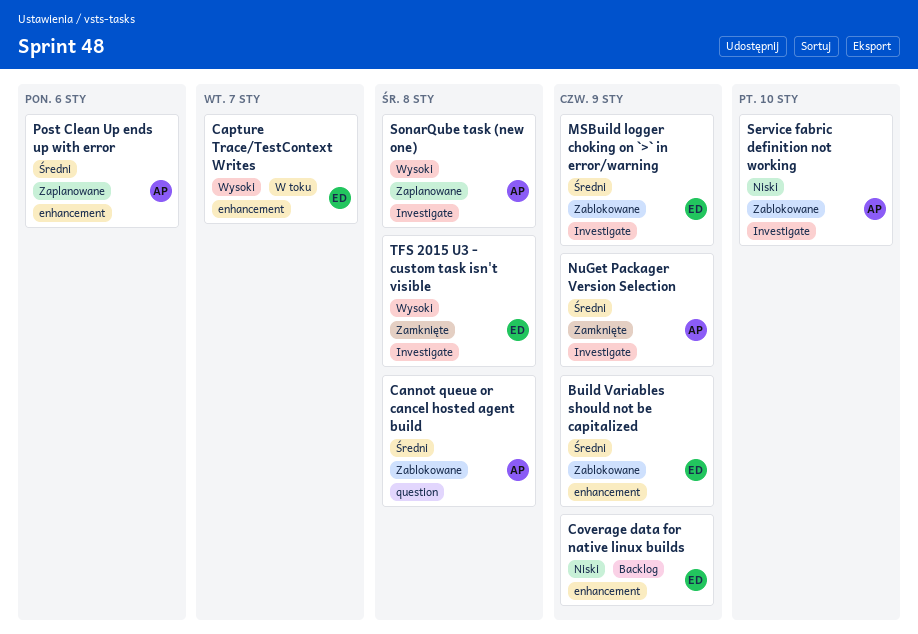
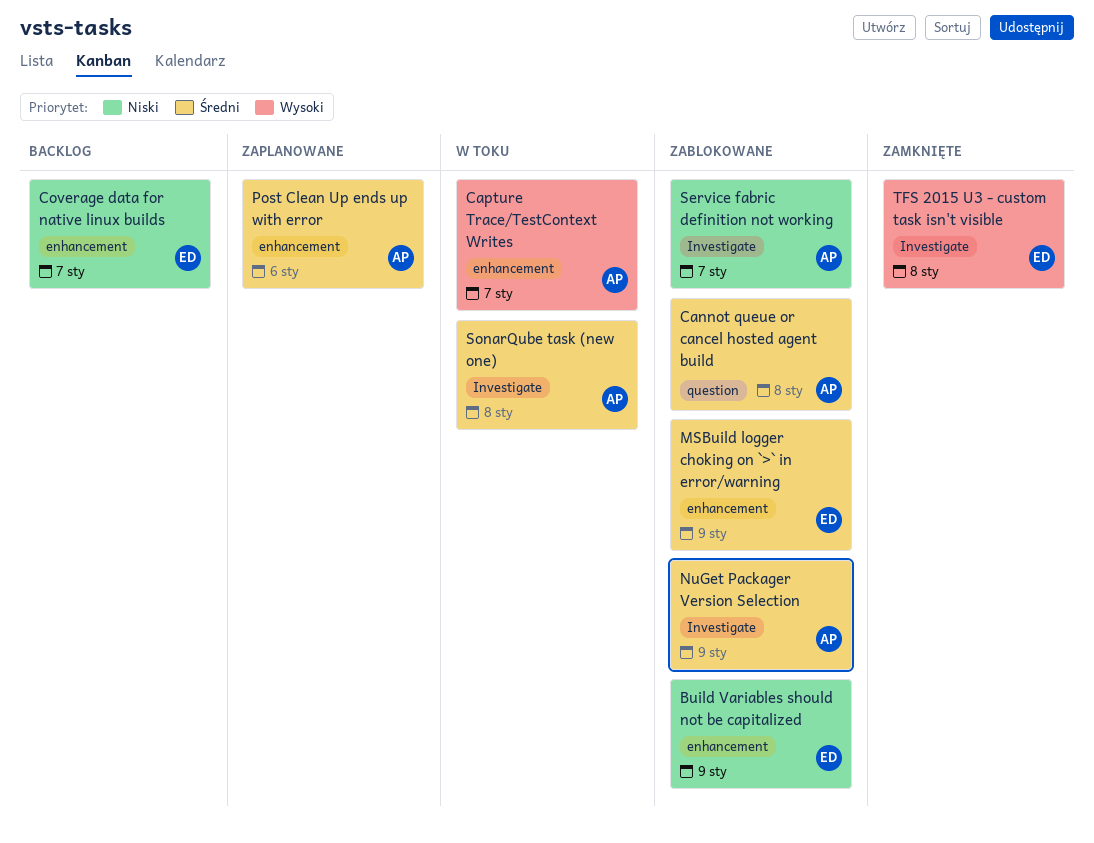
Build Variables should not be capitalized, priority: Średni -> Niski
Capture Trace/TestContext Writes, owner: ED -> AP
Coverage data for native linux builds, due: Jan 9 -> Jan 7
MSBuild logger choking on `>` in error/warning, label: Investigate -> enhancement
NuGet Packager Version Selection, status: Zamknięte -> Zablokowane
Service fabric definition not working, due: Jan 10 -> Jan 7
SonarQube task (new one), status: Zaplanowane -> W toku
SonarQube task (new one), priority: Wysoki -> Średni

